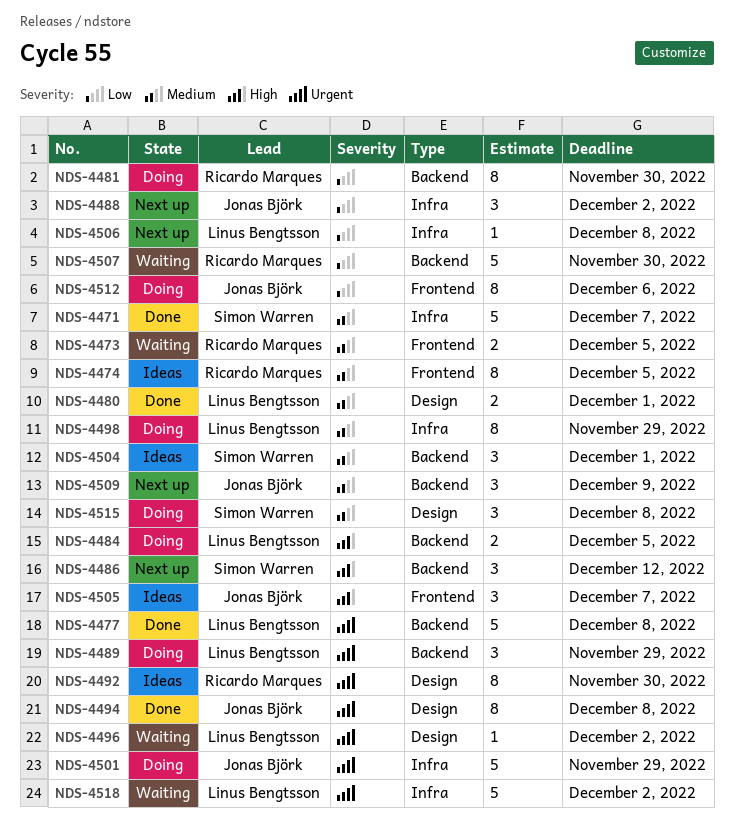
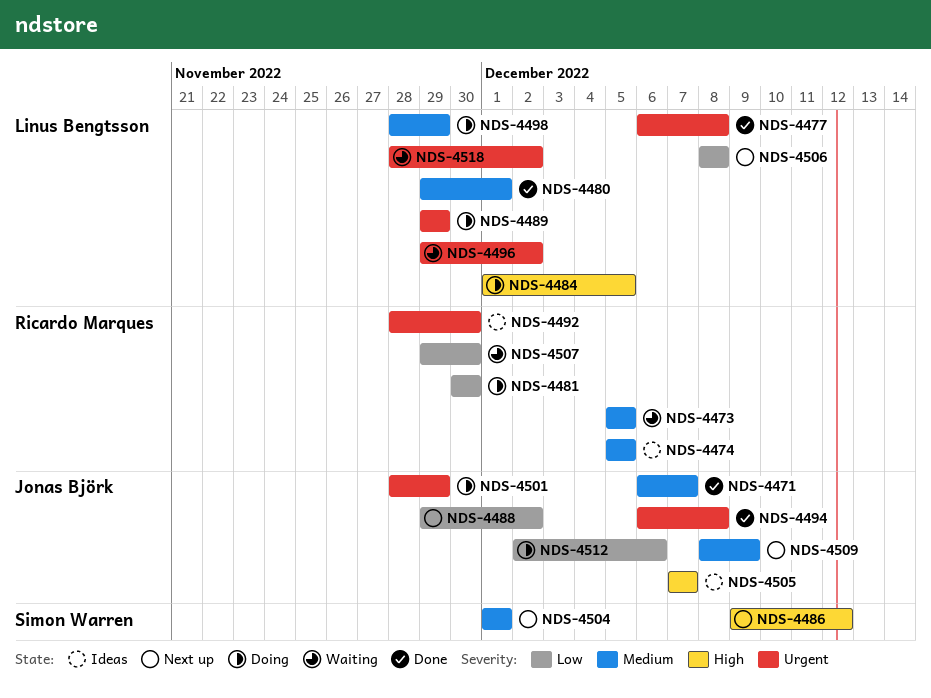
NDS-4471, owner: Simon Warren -> Jonas Björk
NDS-4504, status: Ideas -> Next up
NDS-4515: present -> none

